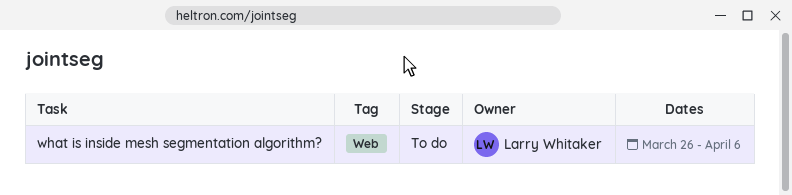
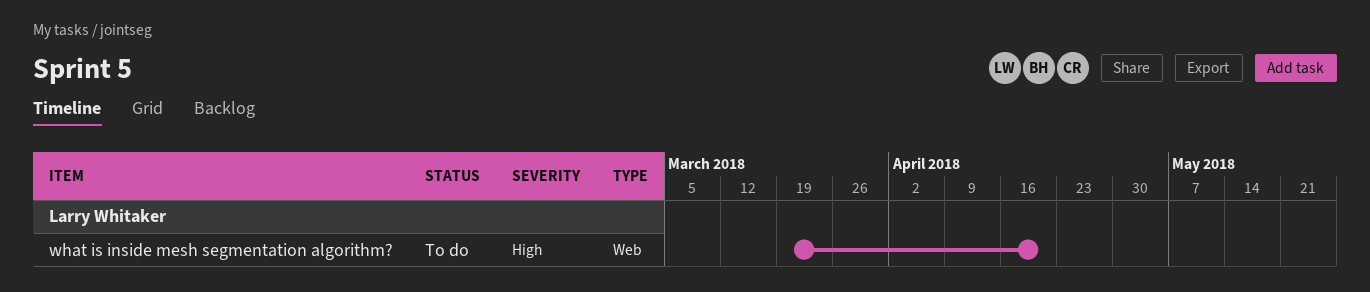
what is inside mesh segmentation algorithm?, start: Mar 26 -> Mar 19
what is inside mesh segmentation algorithm?, due: Apr 6 -> Apr 20

